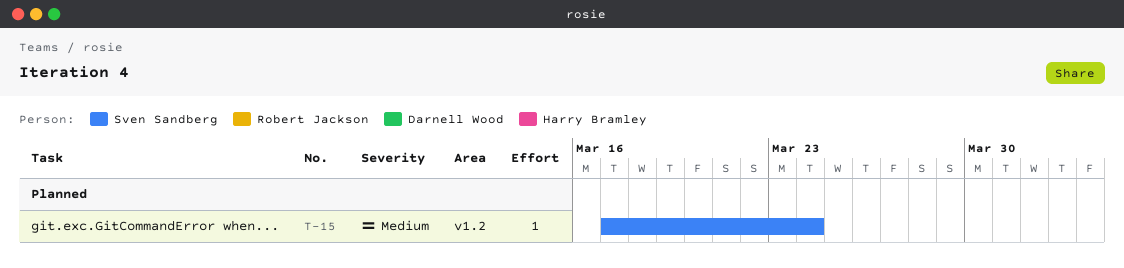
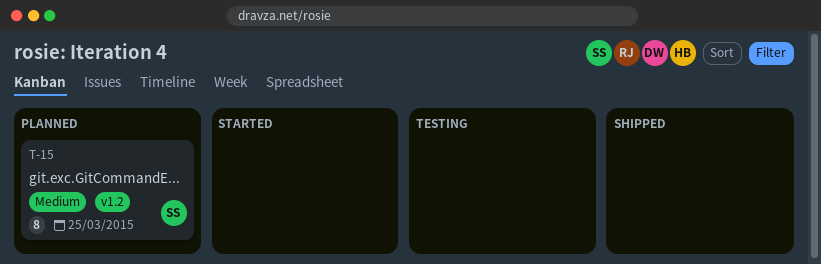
T-15, estimate: 1 -> 8
T-15, due: Mar 24 -> Mar 25

